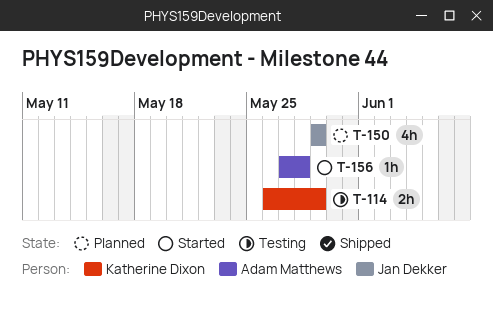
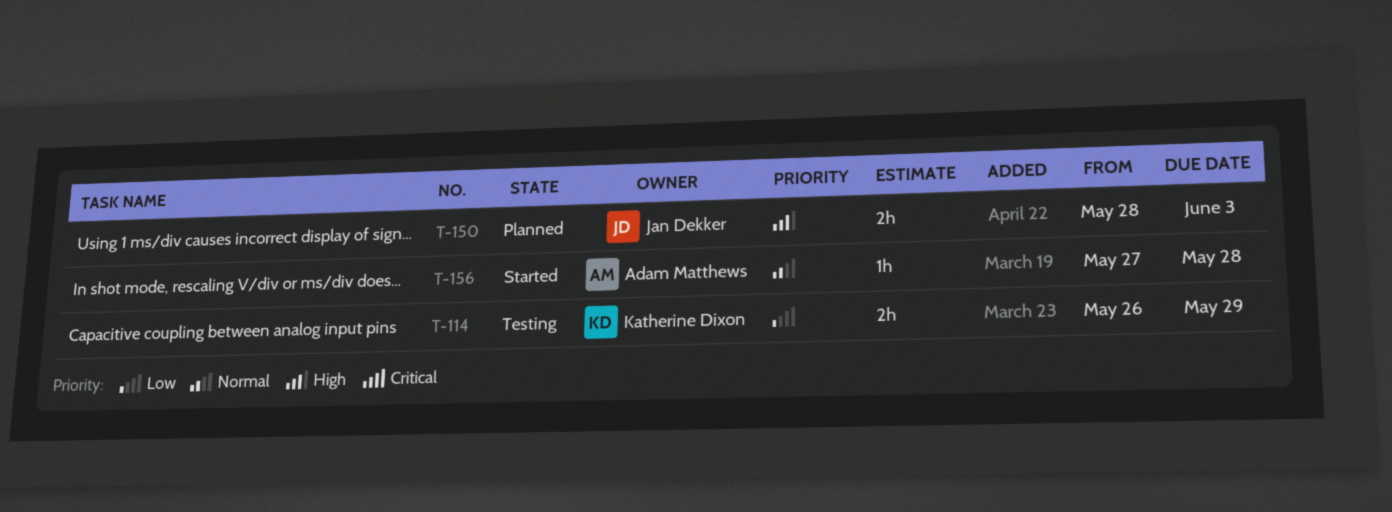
T-150, estimate: 4h -> 2h
T-150, start: May 29 -> May 28
T-150, due: May 29 -> Jun 3

